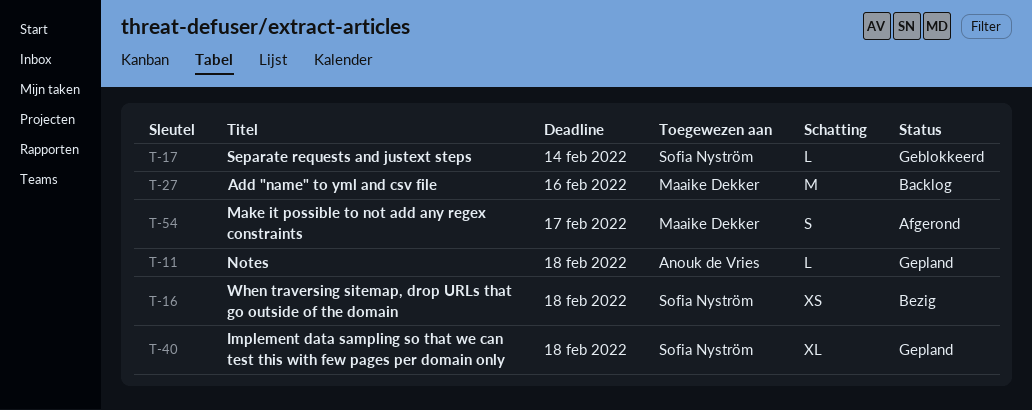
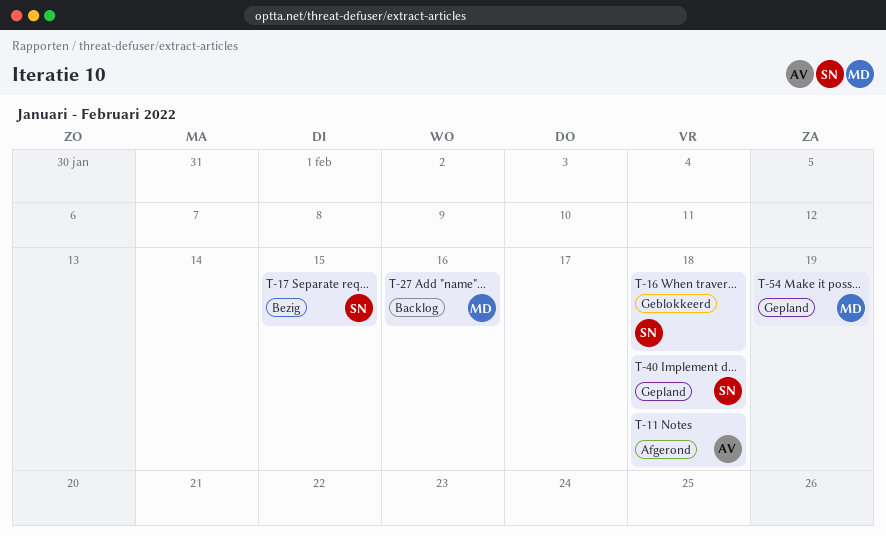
T-11, status: Gepland -> Afgerond
T-16, status: Bezig -> Geblokkeerd
T-17, status: Geblokkeerd -> Bezig
T-17, due: Feb 14 -> Feb 15
T-54, status: Afgerond -> Gepland
T-54, due: Feb 17 -> Feb 19

